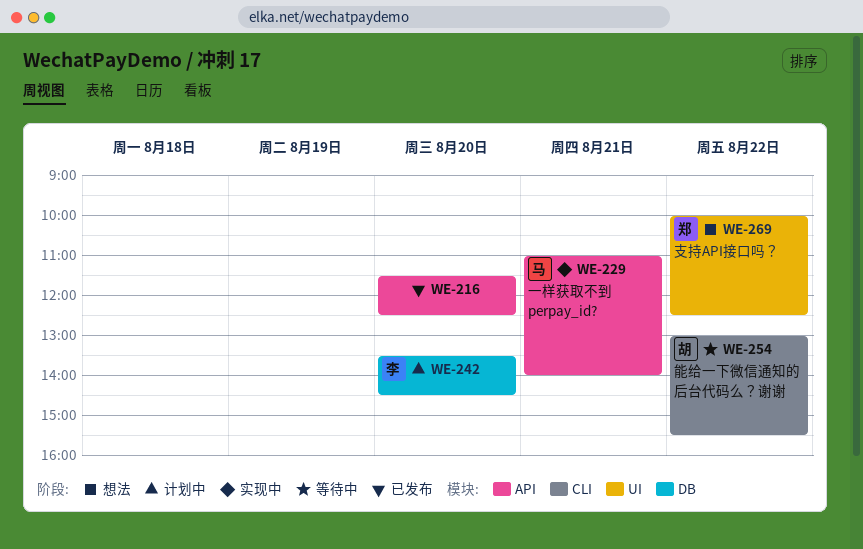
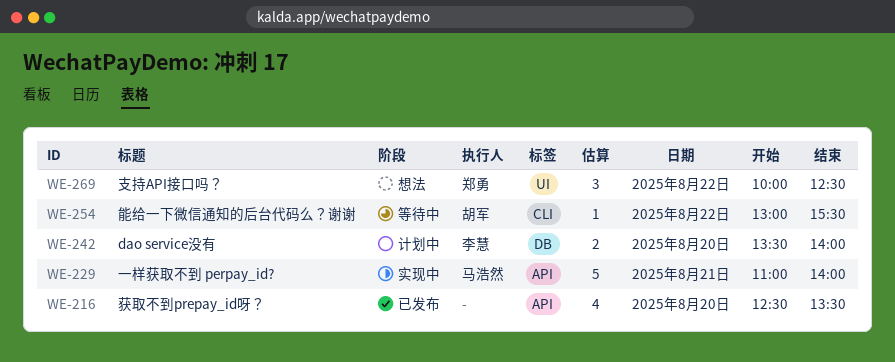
WE-216, begins: 11:30 -> 12:30
WE-216, ends: 12:30 -> 13:30
WE-242, ends: 14:30 -> 14:00

